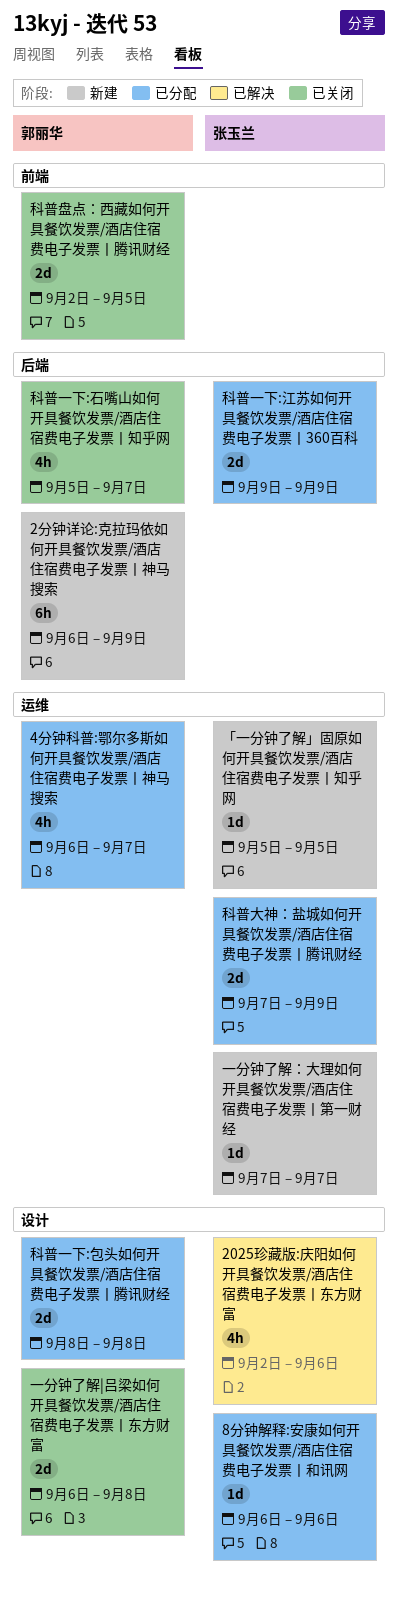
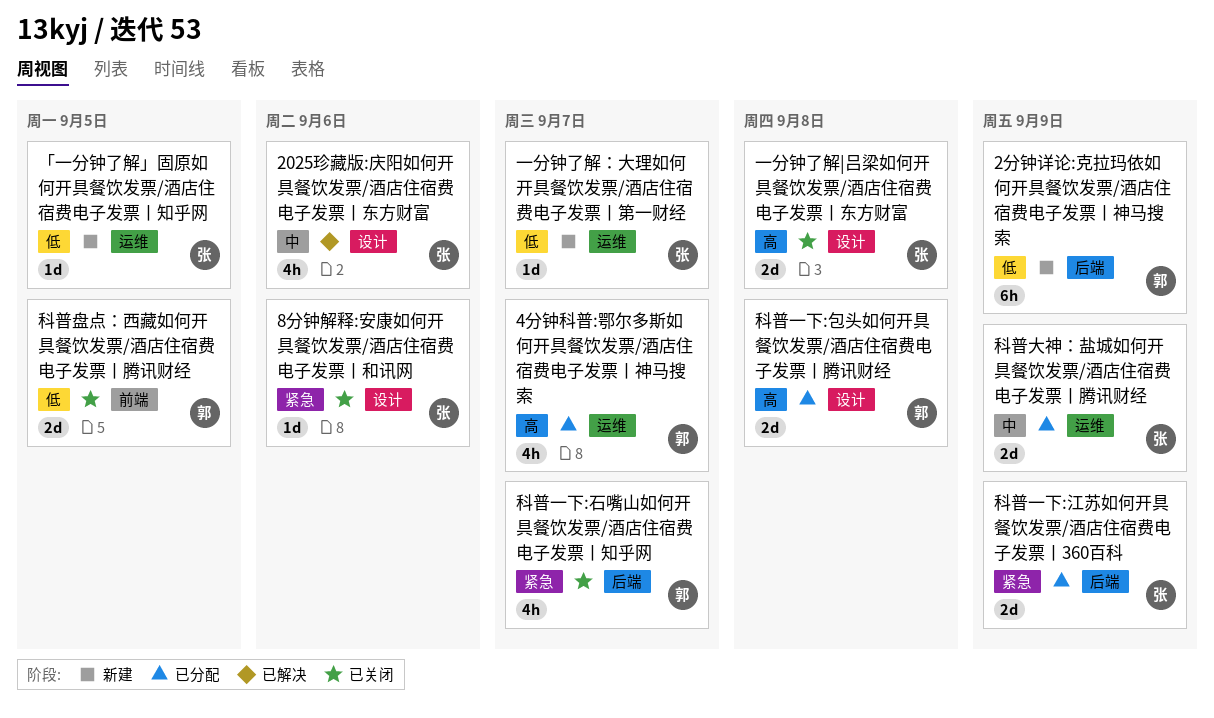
8分钟解释:安康如何开具餐饮发票/酒店住宿费电子发票丨和讯网, status: 已分配 -> 已关闭
一分钟了解|吕梁如何开具餐饮发票/酒店住宿费电子发票丨东方财富, owner: 郭丽华 -> 张玉兰

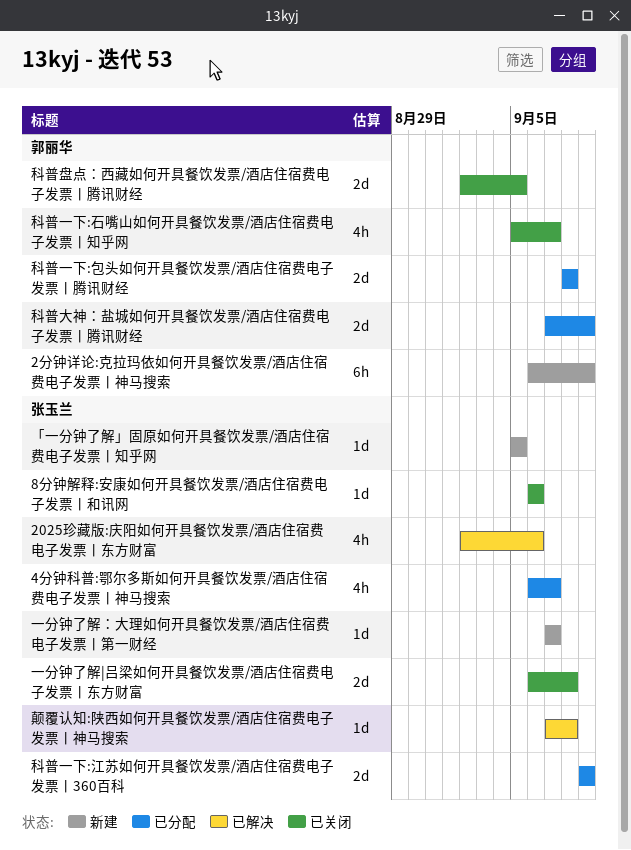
4分钟科普:鄂尔多斯如何开具餐饮发票/酒店住宿费电子发票丨神马搜索, owner: 郭丽华 -> 张玉兰
科普大神：盐城如何开具餐饮发票/酒店住宿费电子发票丨腾讯财经, owner: 张玉兰 -> 郭丽华
颠覆认知:陕西如何开具餐饮发票/酒店住宿费电子发票丨神马搜索: none -> present

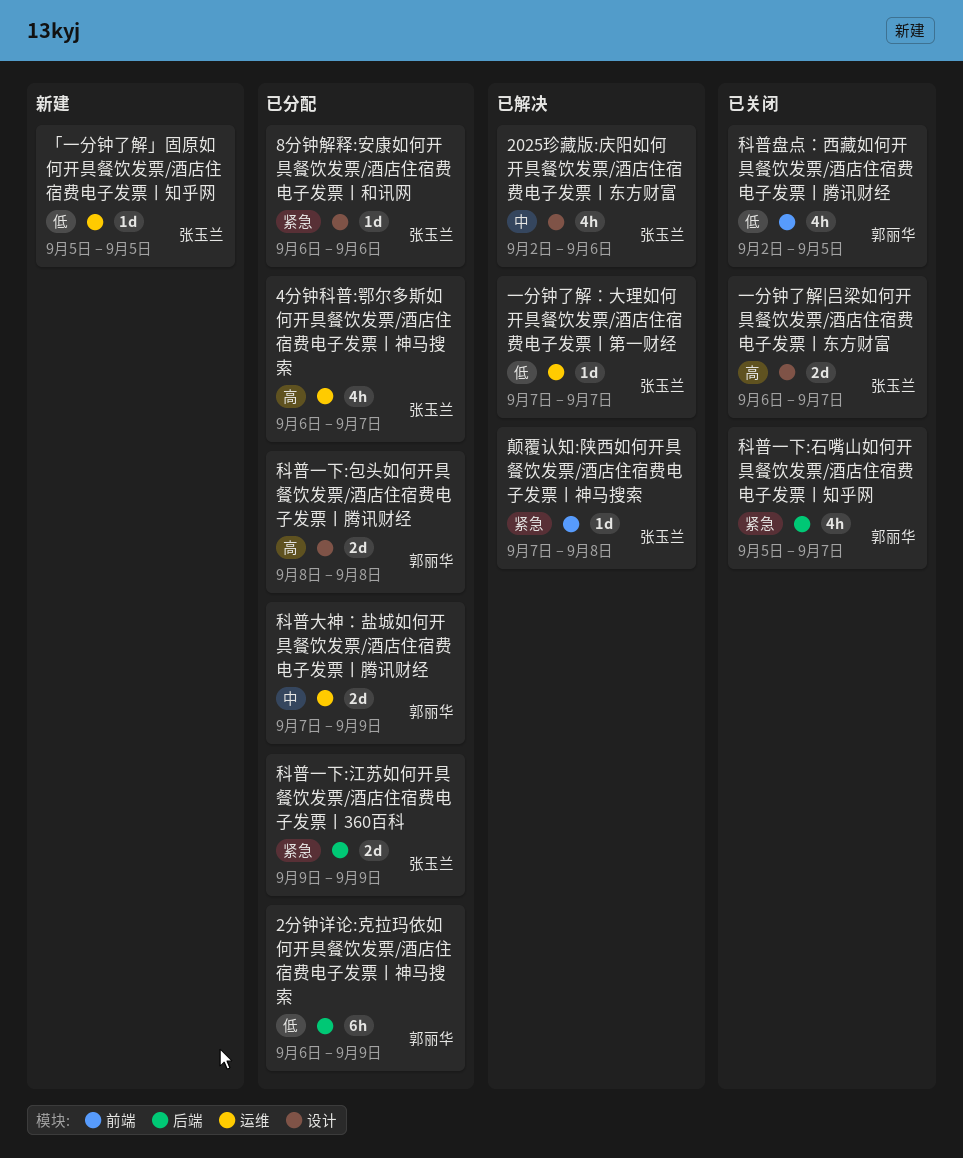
2分钟详论:克拉玛依如何开具餐饮发票/酒店住宿费电子发票丨神马搜索, status: 新建 -> 已分配
8分钟解释:安康如何开具餐饮发票/酒店住宿费电子发票丨和讯网, status: 已关闭 -> 已分配
一分钟了解|吕梁如何开具餐饮发票/酒店住宿费电子发票丨东方财富, due: Sep 8 -> Sep 7
一分钟了解：大理如何开具餐饮发票/酒店住宿费电子发票丨第一财经, status: 新建 -> 已解决
科普盘点：西藏如何开具餐饮发票/酒店住宿费电子发票丨腾讯财经, estimate: 2d -> 4h

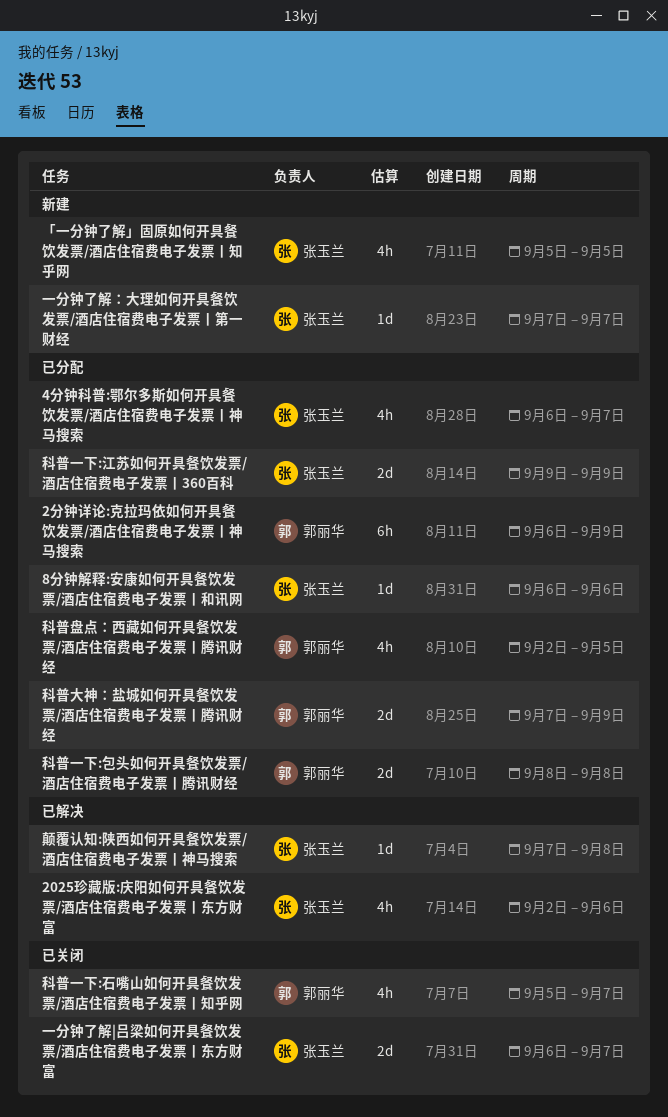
「一分钟了解」固原如何开具餐饮发票/酒店住宿费电子发票丨知乎网, estimate: 1d -> 4h
一分钟了解：大理如何开具餐饮发票/酒店住宿费电子发票丨第一财经, status: 已解决 -> 新建
科普盘点：西藏如何开具餐饮发票/酒店住宿费电子发票丨腾讯财经, status: 已关闭 -> 已分配

